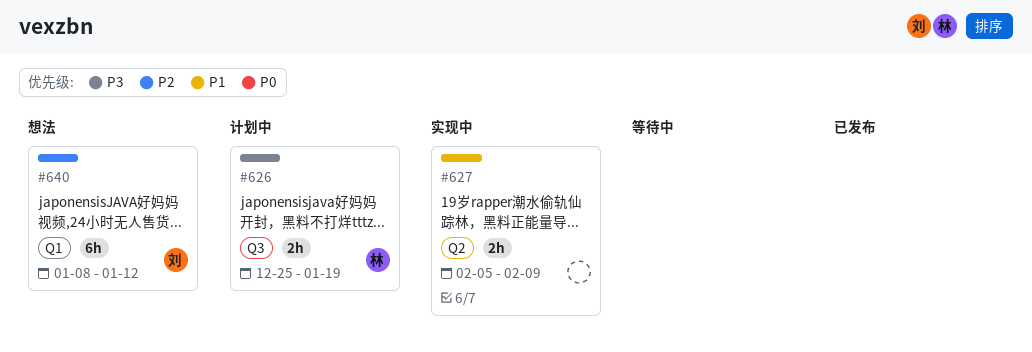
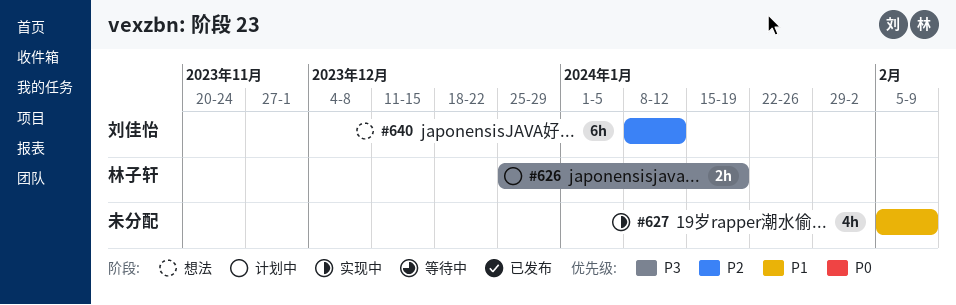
#627, estimate: 2h -> 4h

